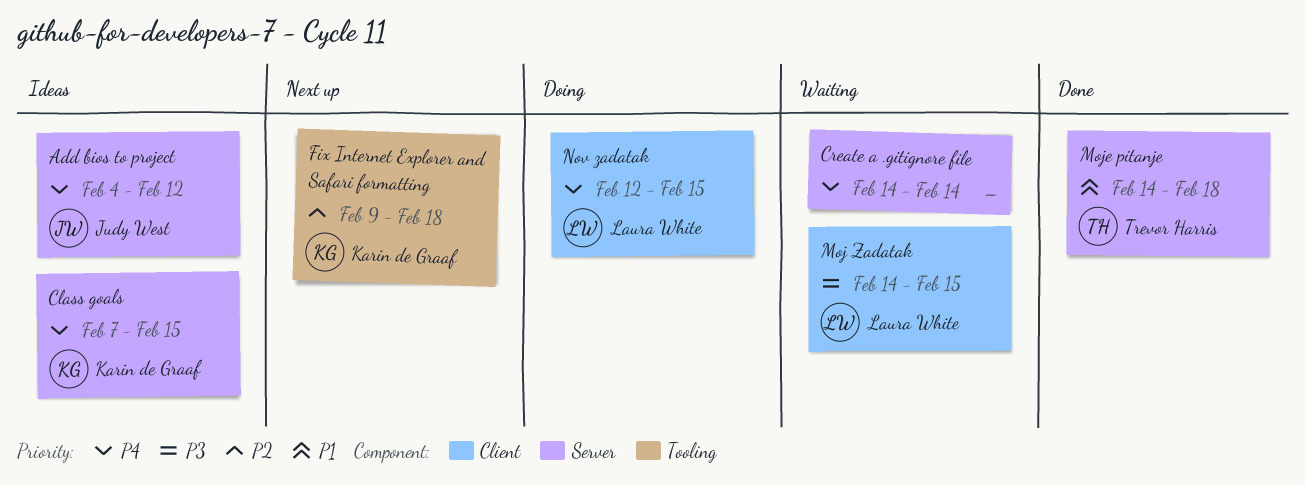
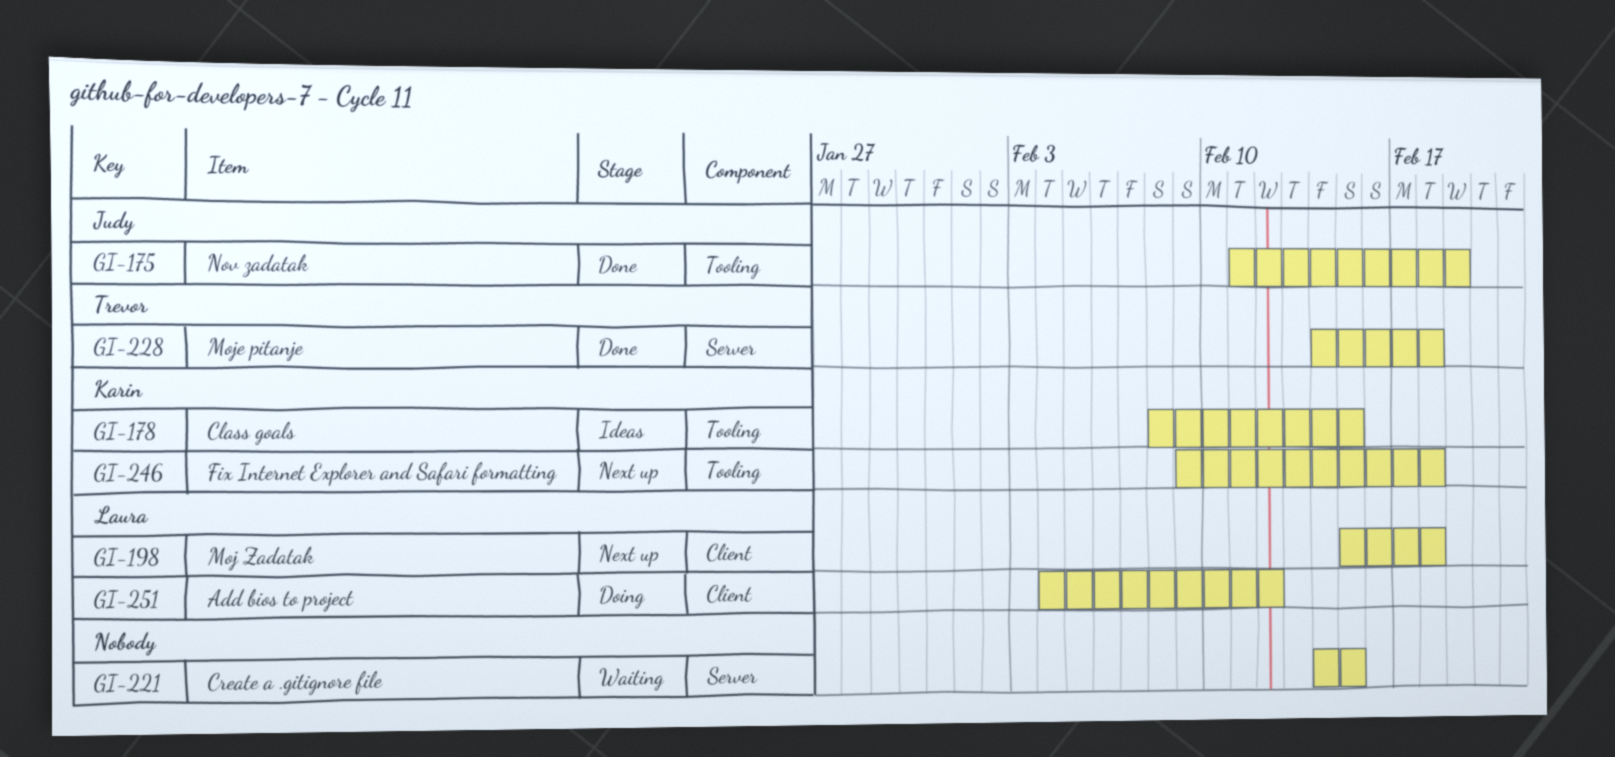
Add bios to project, status: Ideas -> Doing
Add bios to project, owner: Judy West -> Laura White
Add bios to project, label: Server -> Client
Class goals, label: Server -> Tooling
Class goals, start: Feb 7 -> Feb 8
Create a .gitignore file, due: Feb 14 -> Feb 15
Moj Zadatak, status: Waiting -> Next up
Moj Zadatak, start: Feb 14 -> Feb 15
Moj Zadatak, due: Feb 15 -> Feb 18
Nov zadatak, status: Doing -> Done
Nov zadatak, owner: Laura White -> Judy West
Nov zadatak, label: Client -> Tooling
Nov zadatak, start: Feb 12 -> Feb 11
Nov zadatak, due: Feb 15 -> Feb 19

